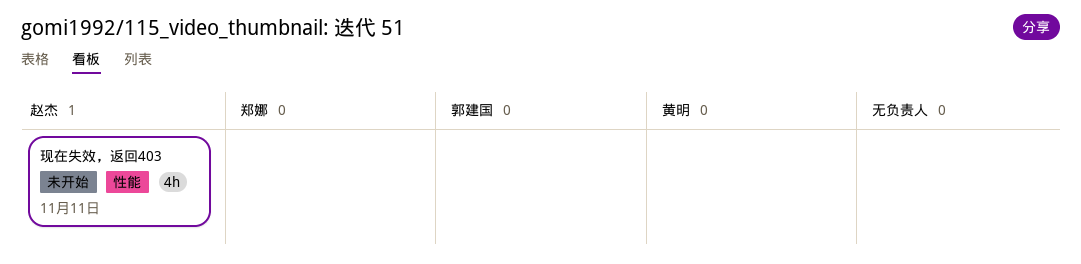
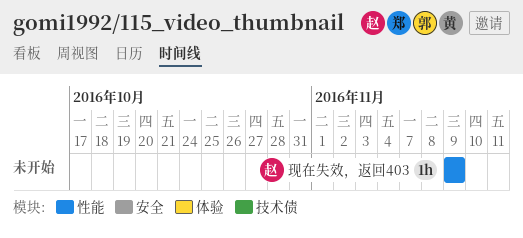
现在失效，返回403, estimate: 4h -> 1h
现在失效，返回403, due: Nov 11 -> Nov 9

